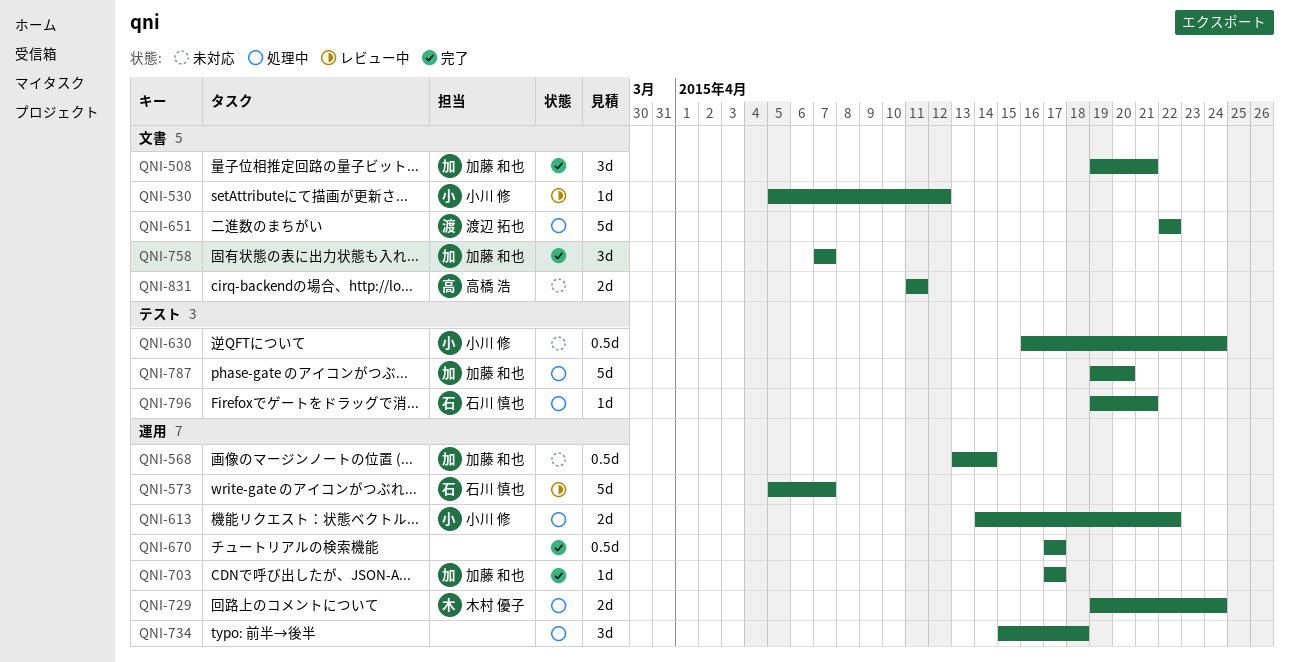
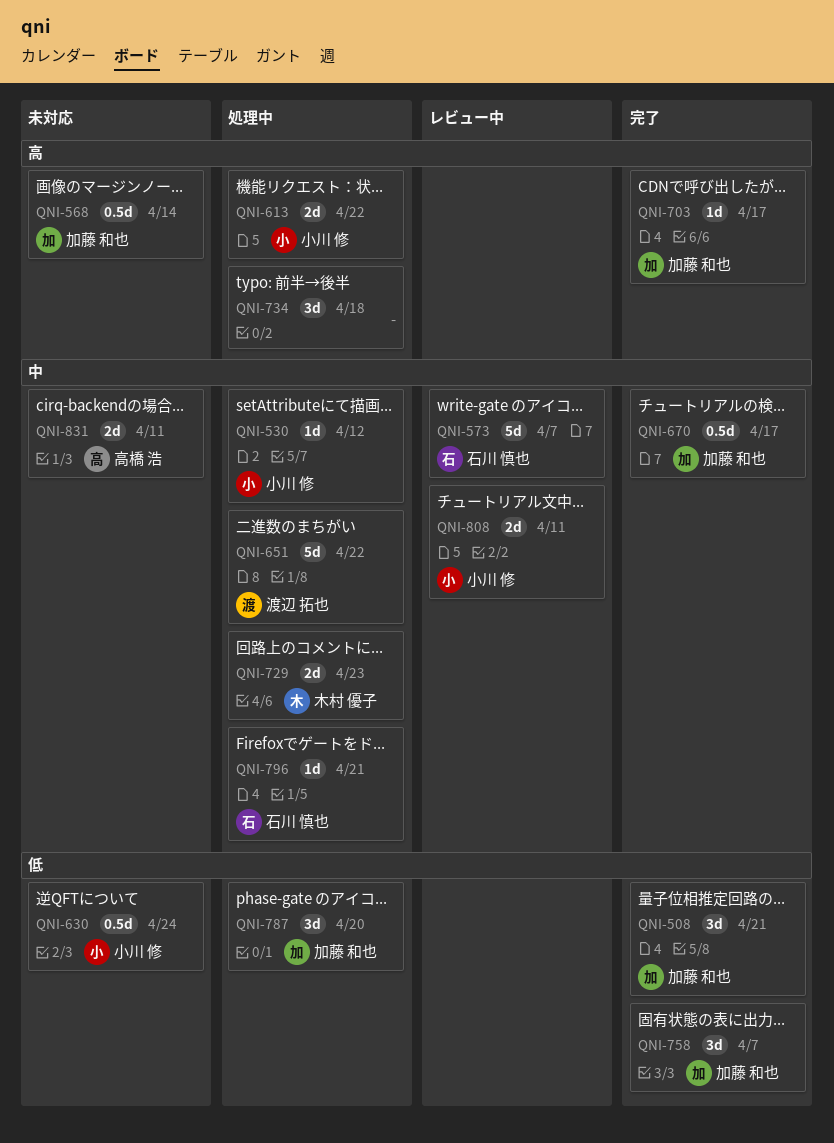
QNI-530, status: レビュー中 -> 処理中
QNI-670, owner: none -> 加藤 和也
QNI-729, due: Apr 24 -> Apr 23
QNI-787, estimate: 5d -> 3d
QNI-808: none -> present

